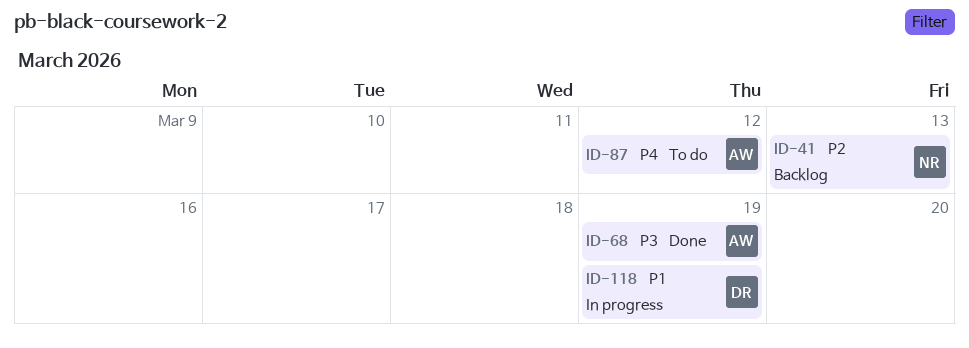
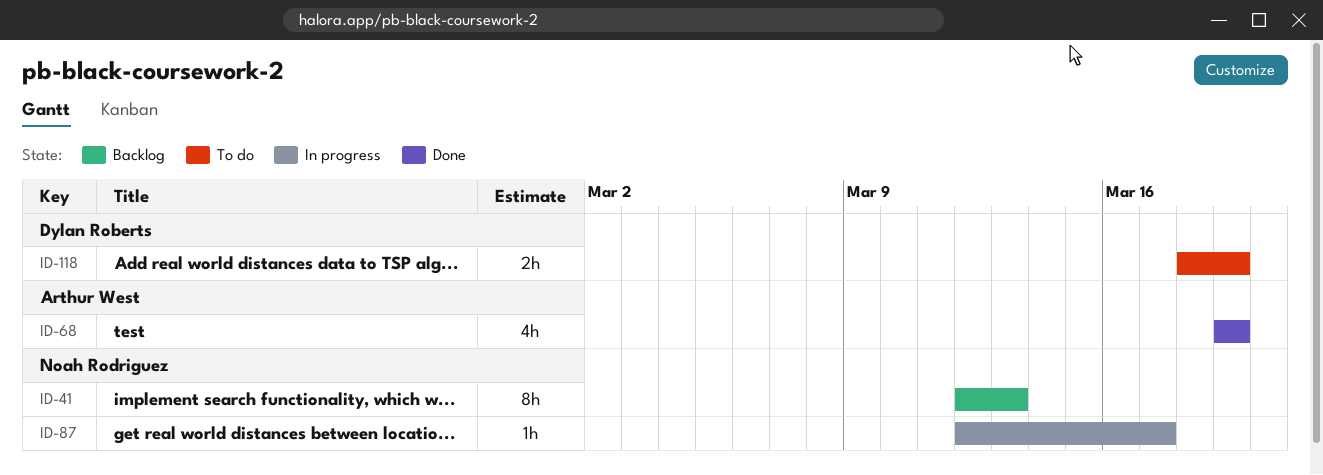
ID-87, status: To do -> In progress
ID-87, owner: Arthur West -> Noah Rodriguez
ID-87, due: Mar 12 -> Mar 17
ID-118, status: In progress -> To do

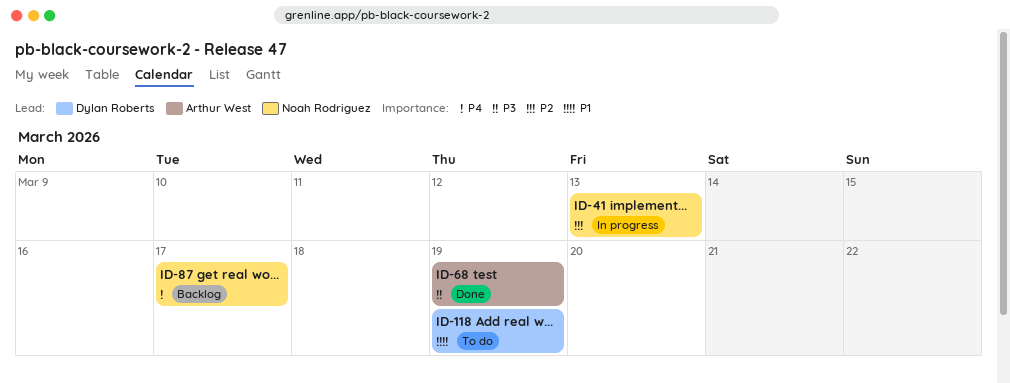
ID-41, status: Backlog -> In progress
ID-87, status: In progress -> Backlog

